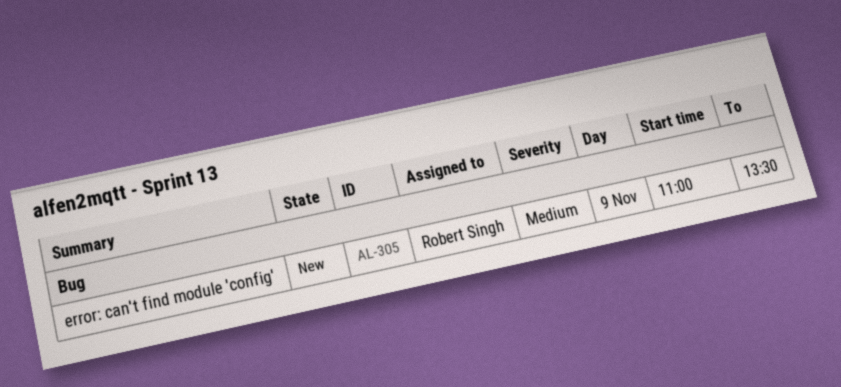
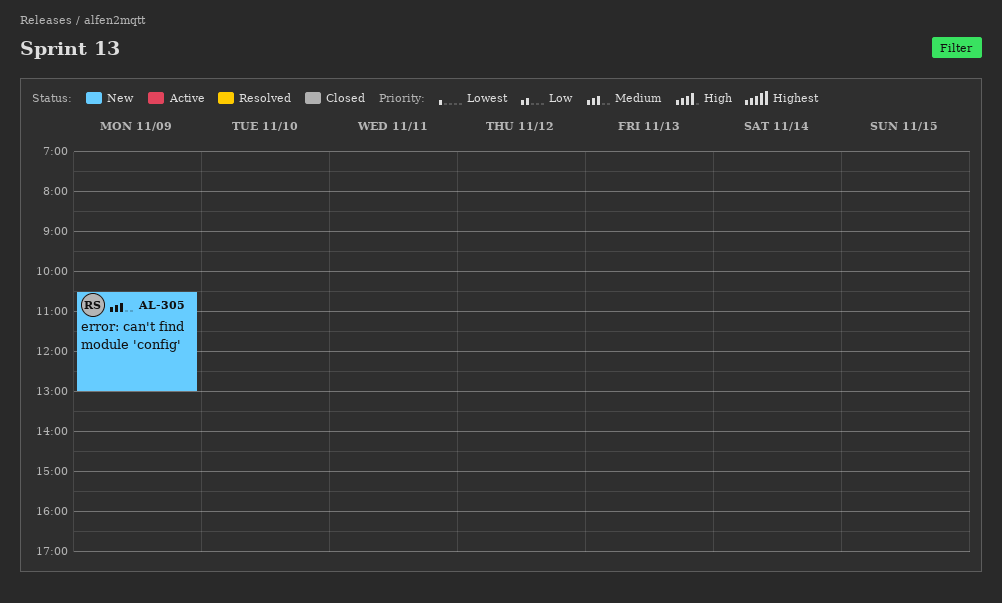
AL-305, begins: 11:00 -> 10:30
AL-305, ends: 13:30 -> 13:00

